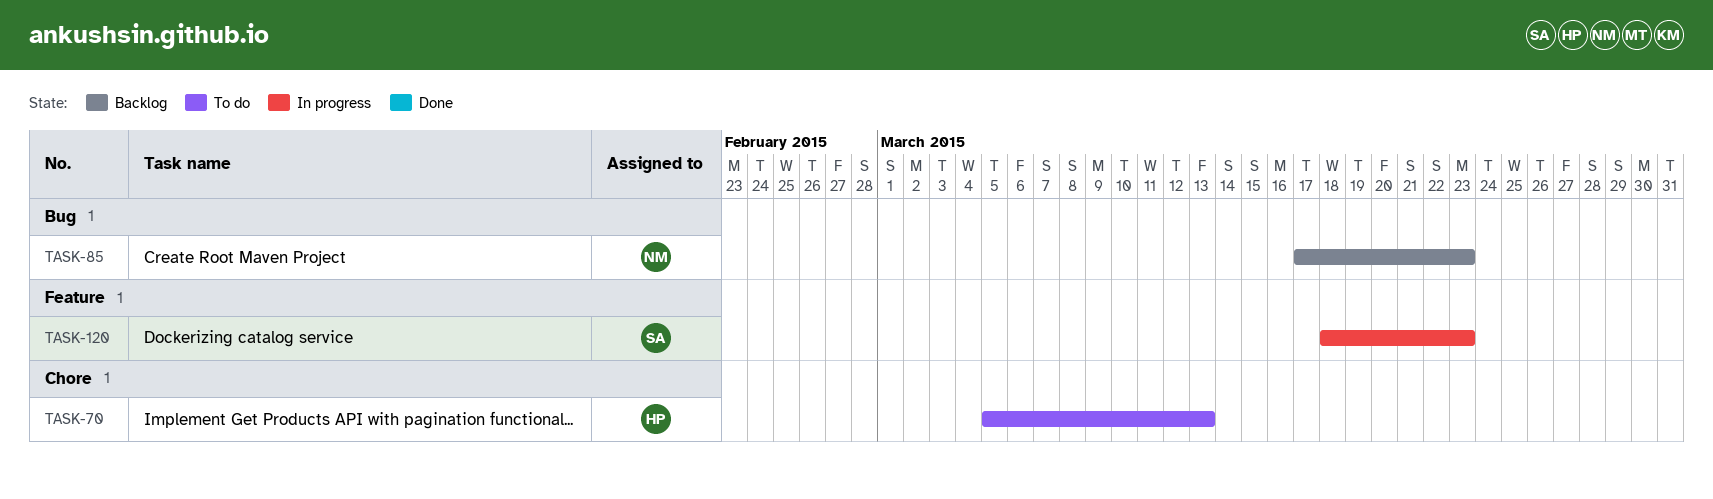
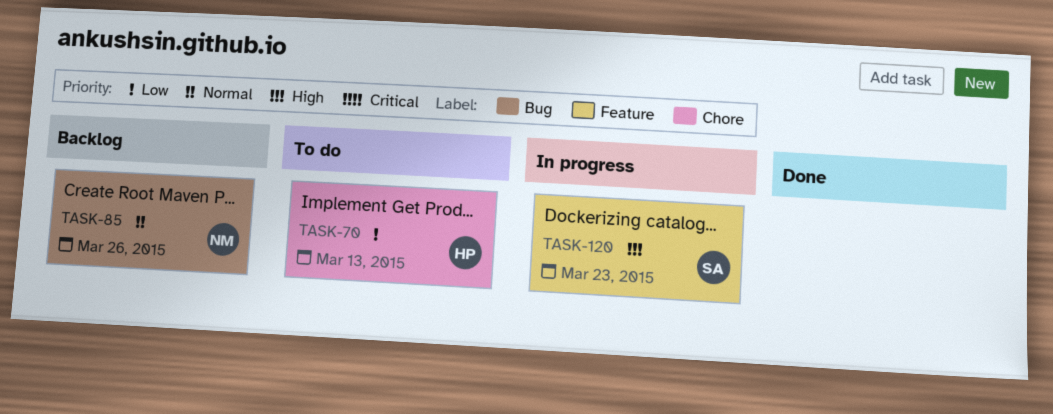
TASK-85, due: Mar 23 -> Mar 26

